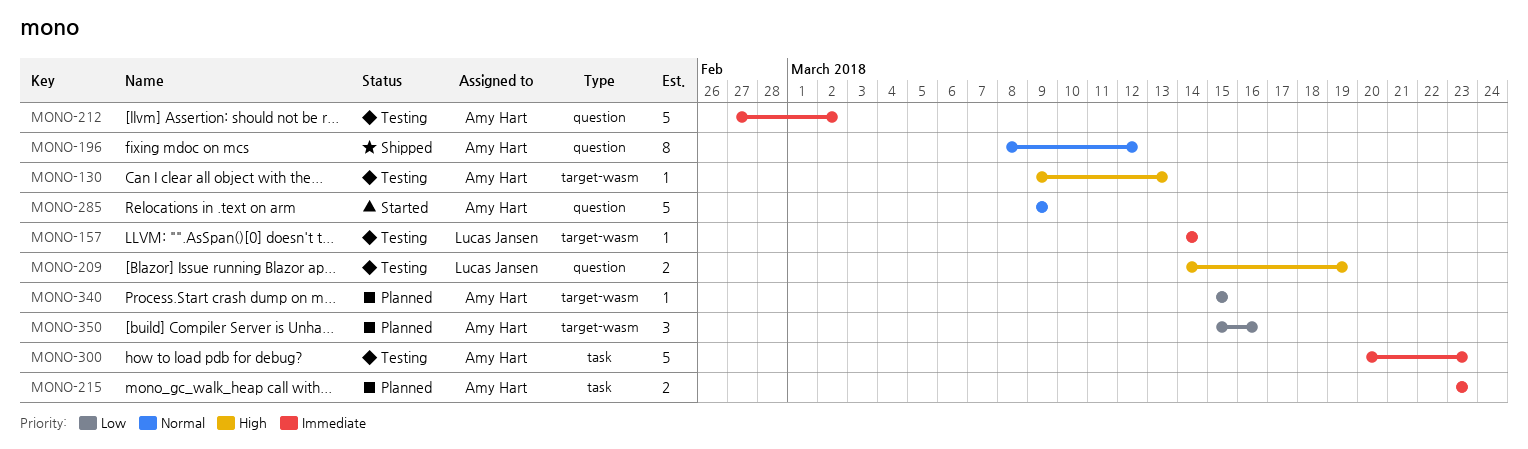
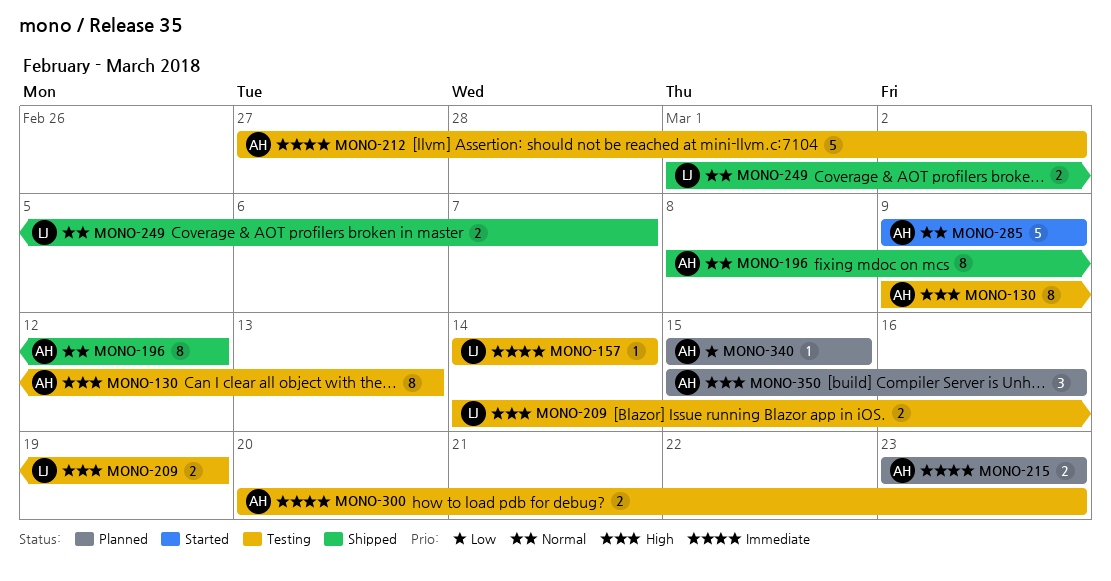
MONO-130, estimate: 1 -> 8
MONO-249: none -> present
MONO-300, estimate: 5 -> 2
MONO-350, priority: Low -> High

